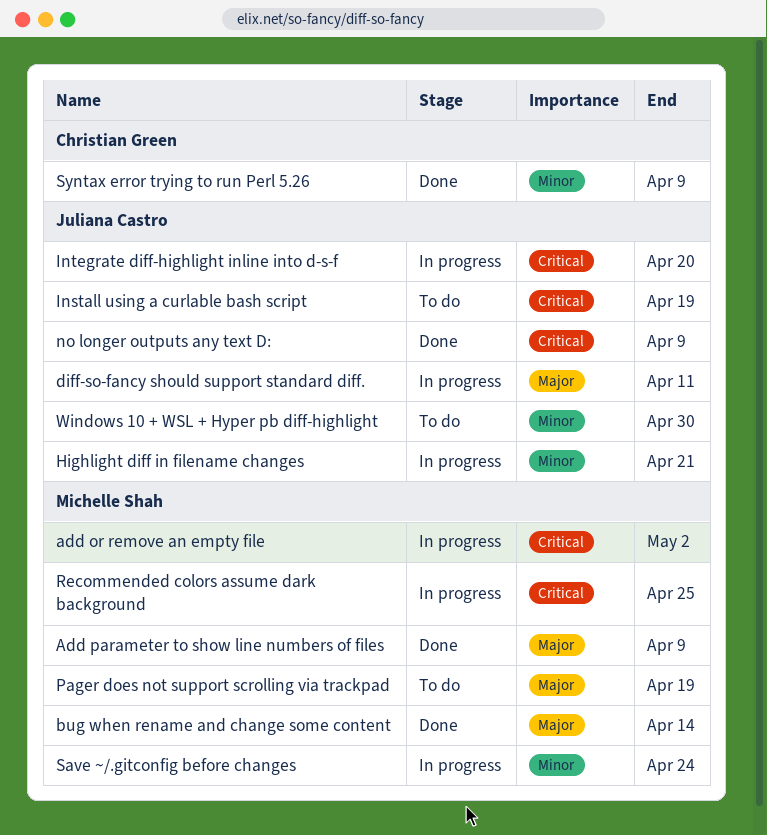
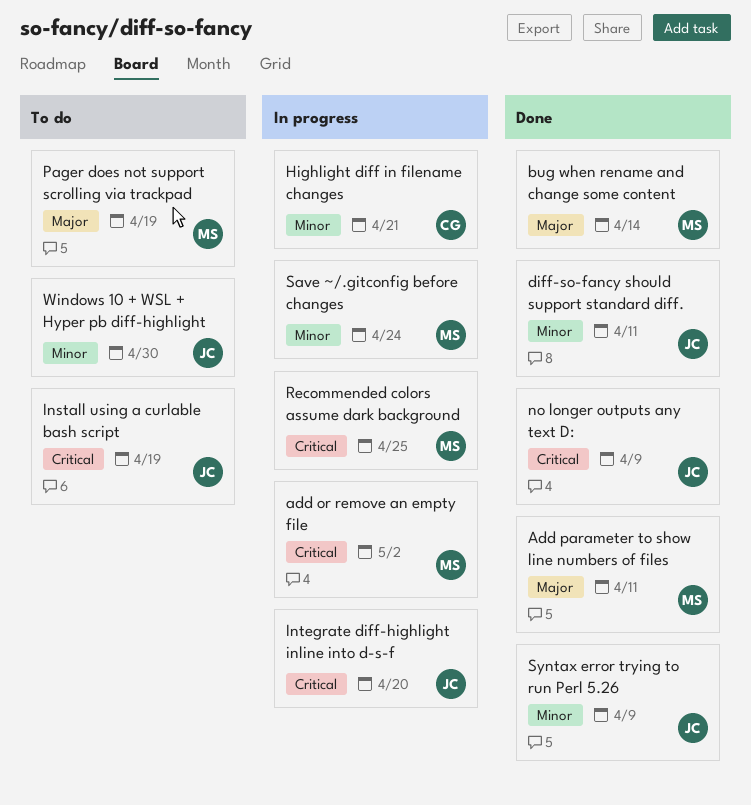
Add parameter to show line numbers of files, due: Apr 9 -> Apr 11
diff-so-fancy should support standard diff., status: In progress -> Done
diff-so-fancy should support standard diff., priority: Major -> Minor
Highlight diff in filename changes, owner: Juliana Castro -> Christian Green
Syntax error trying to run Perl 5.26, owner: Christian Green -> Juliana Castro

